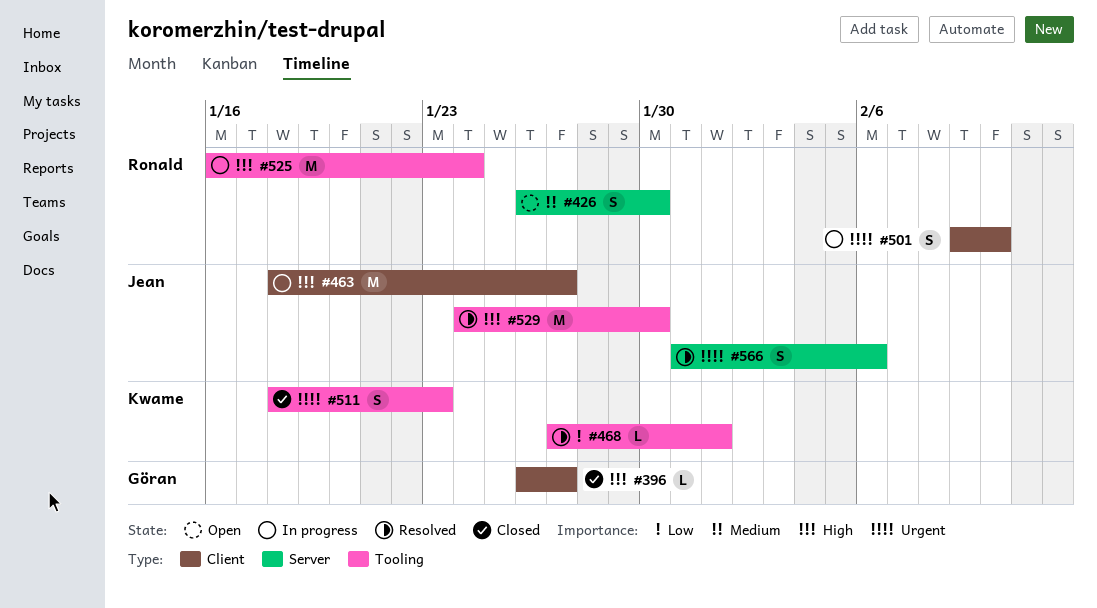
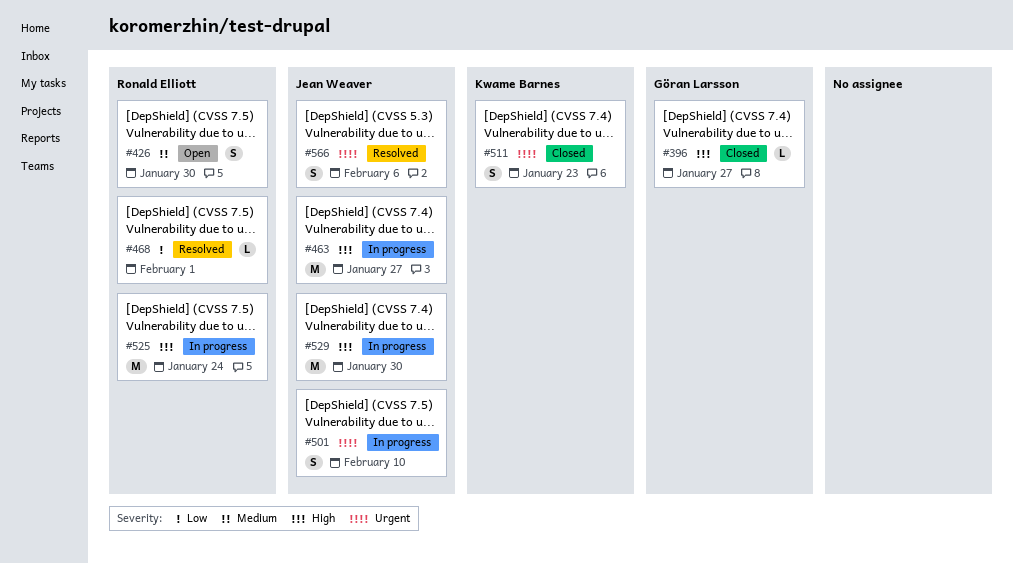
#468, owner: Kwame Barnes -> Ronald Elliott
#501, owner: Ronald Elliott -> Jean Weaver
#529, status: Resolved -> In progress

